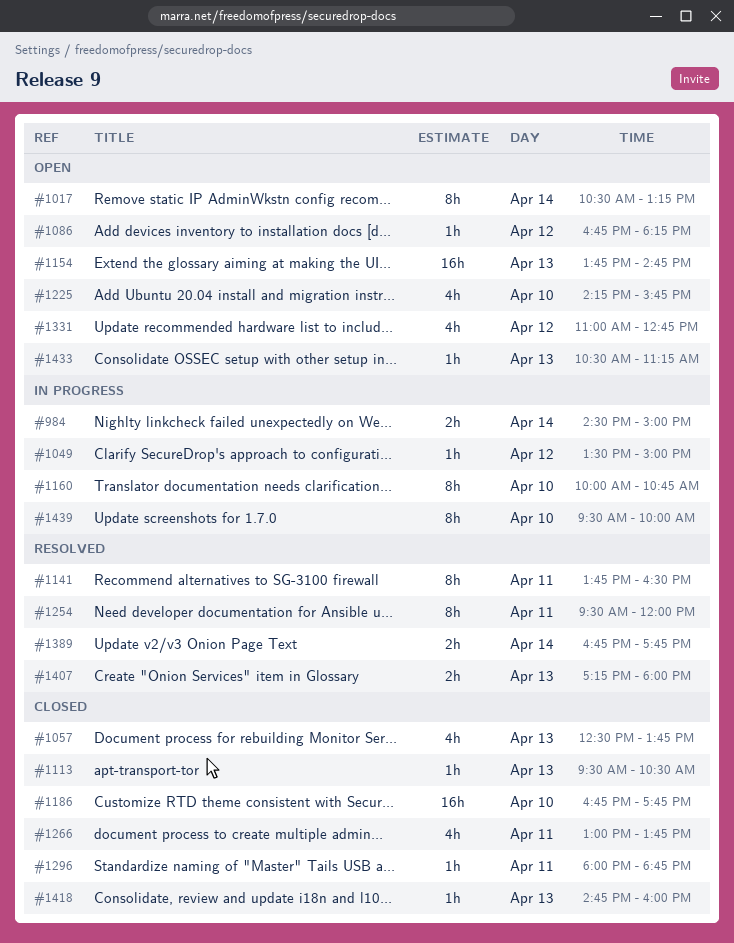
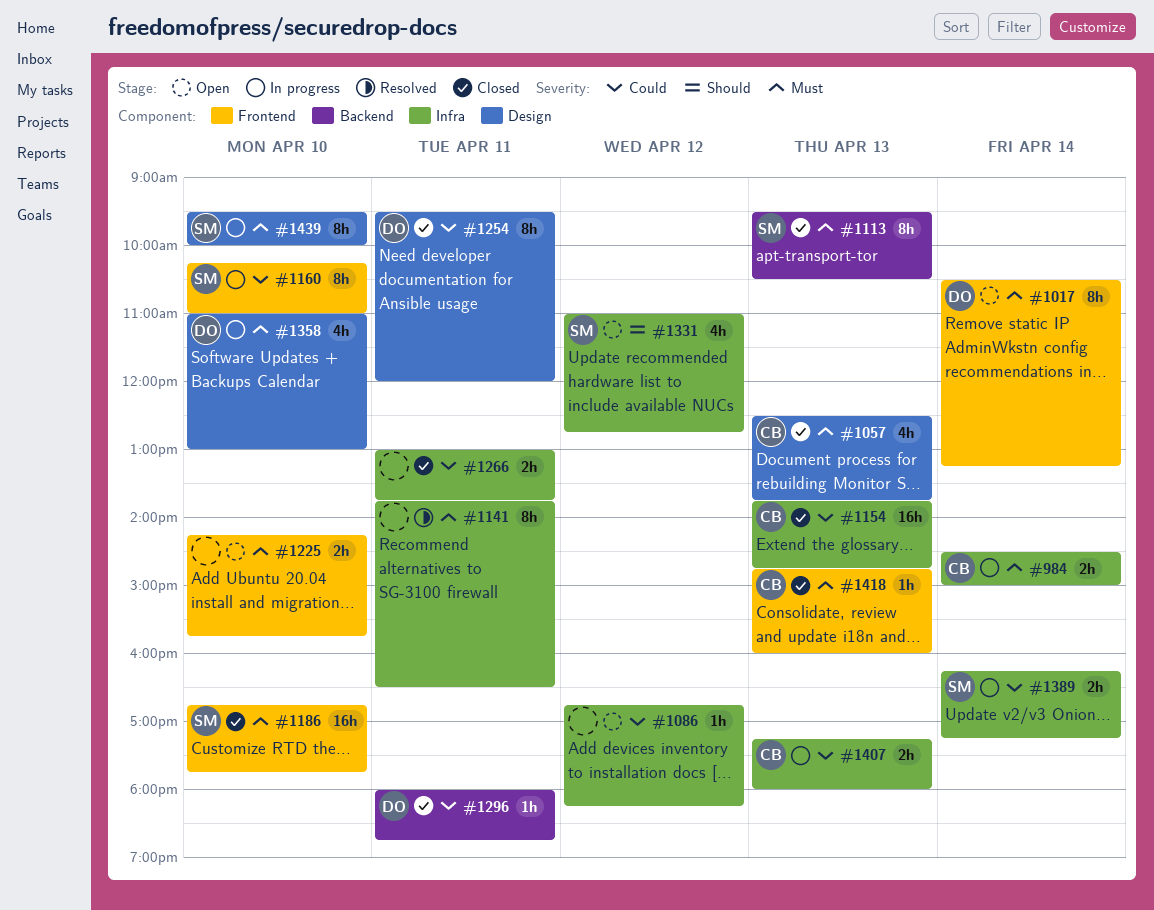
#1049: present -> none
#1113, estimate: 1h -> 8h
#1154, status: Open -> Closed
#1160, begins: 10:00 -> 10:15
#1160, ends: 10:45 -> 11:00
#1225, estimate: 4h -> 2h
#1254, status: Resolved -> Closed
#1266, estimate: 4h -> 2h
#1358: none -> present
#1389, status: Resolved -> In progress
#1389, begins: 16:45 -> 16:15
#1389, ends: 17:45 -> 17:15
#1407, status: Resolved -> In progress
#1433: present -> none

